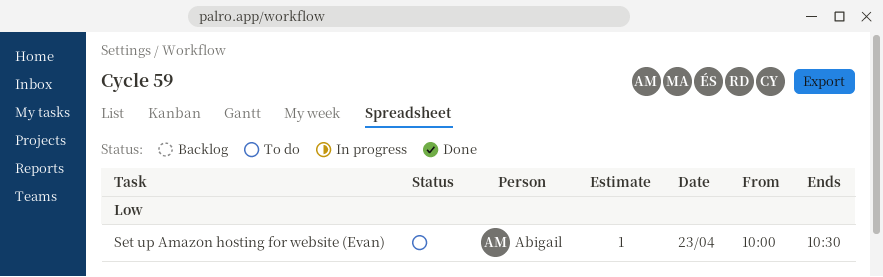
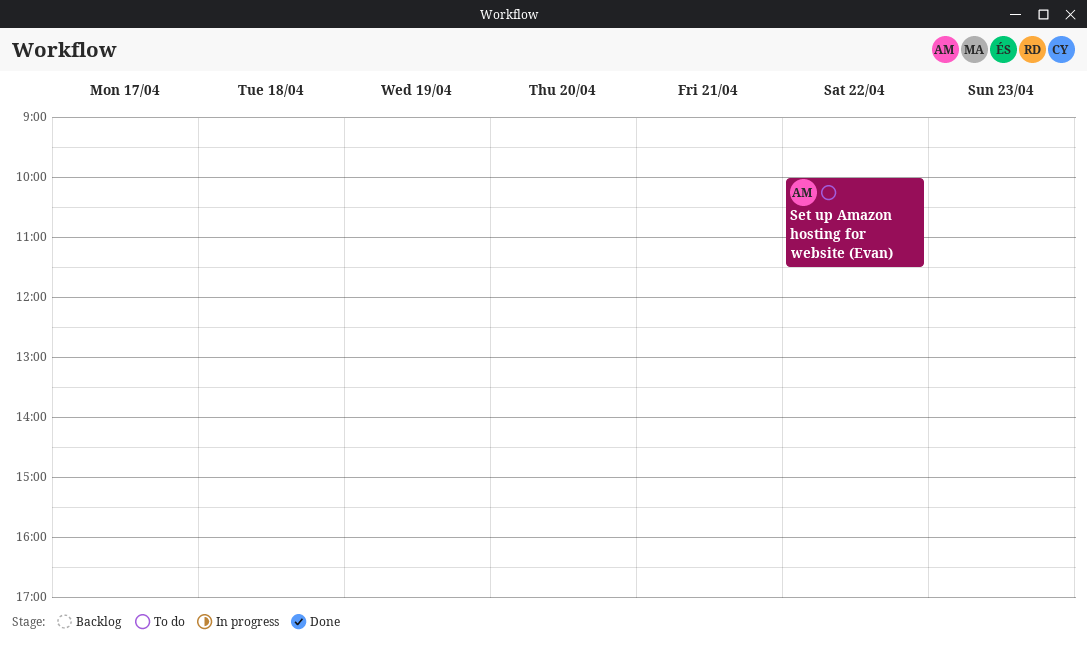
Set up Amazon hosting for website (Evan), day: Apr 23 -> Apr 22
Set up Amazon hosting for website (Evan), ends: 10:30 -> 11:30

